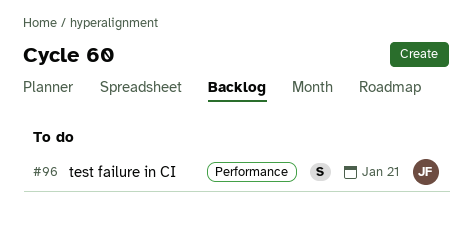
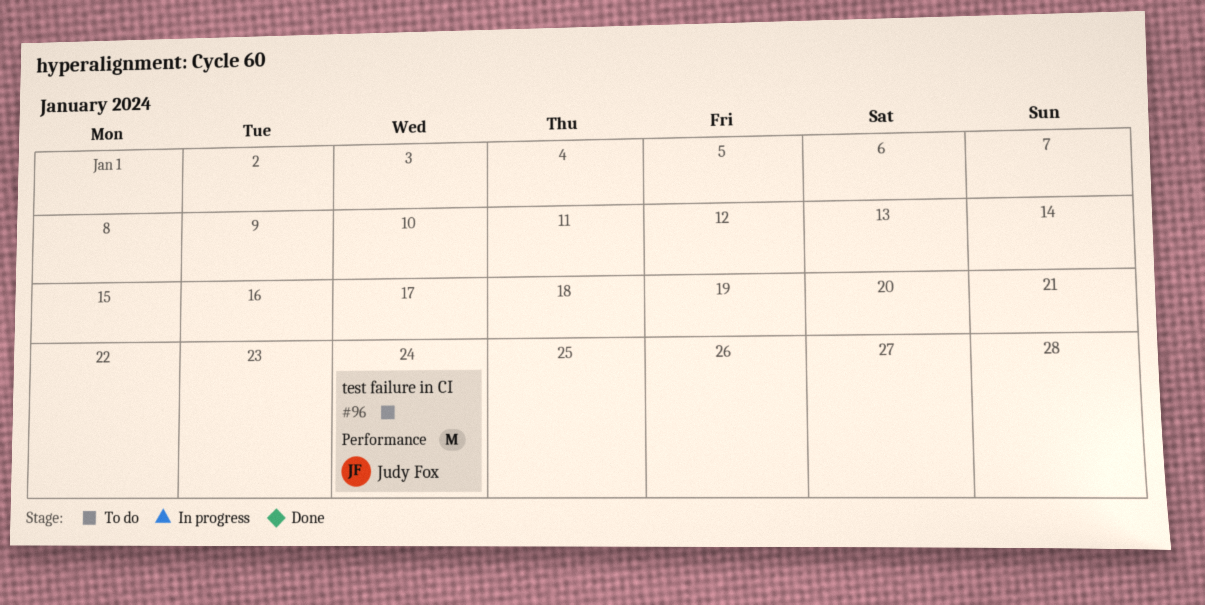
#96, estimate: S -> M
#96, due: Jan 21 -> Jan 24

